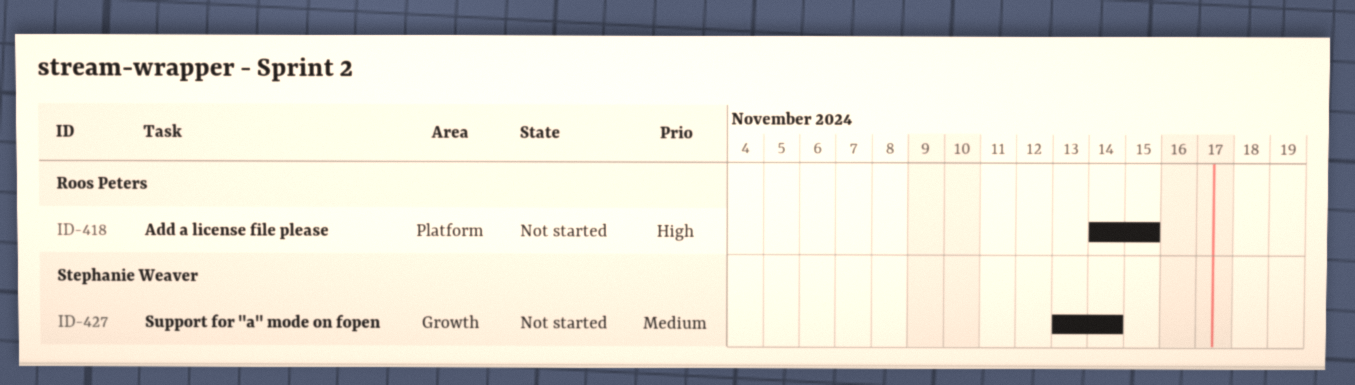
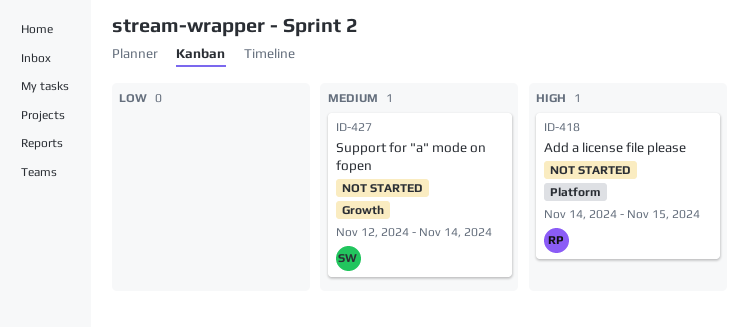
ID-427, start: Nov 13 -> Nov 12

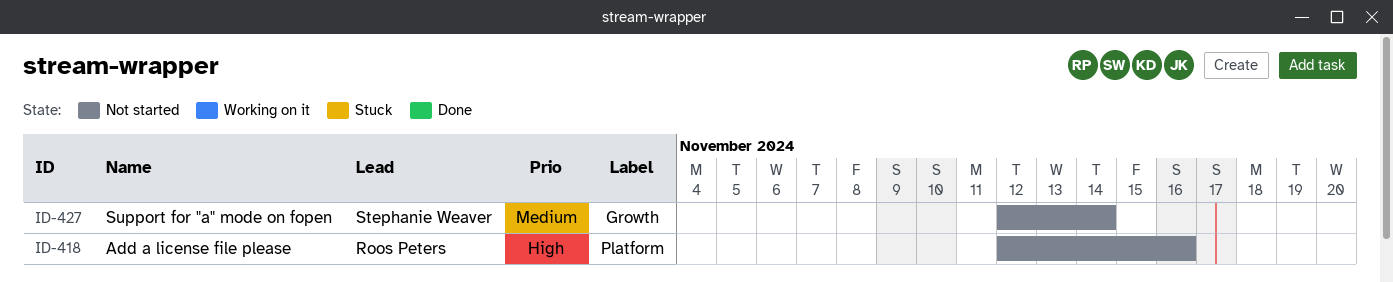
ID-418, start: Nov 14 -> Nov 12
ID-418, due: Nov 15 -> Nov 16

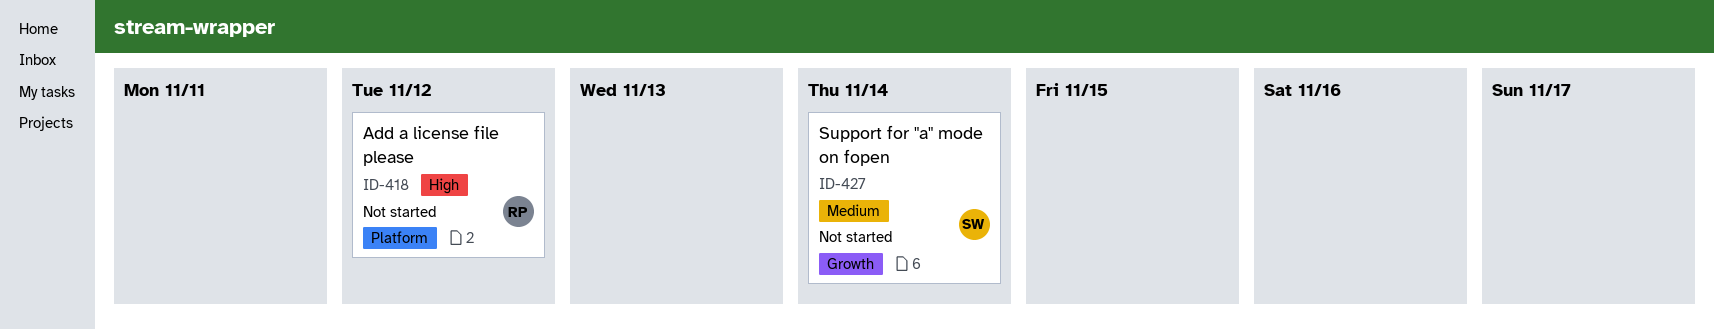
ID-418, due: Nov 16 -> Nov 12

